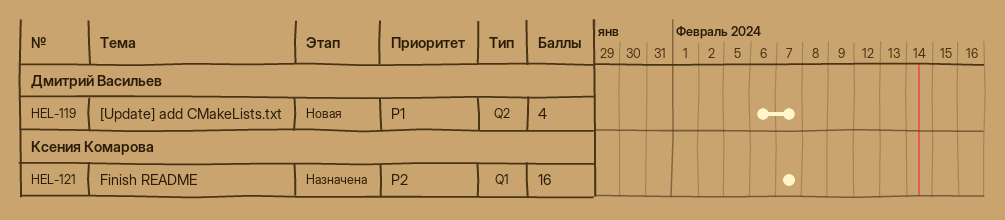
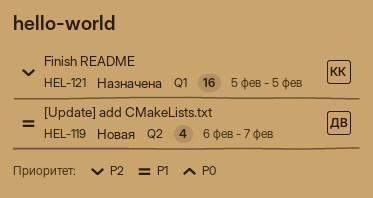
HEL-121, start: Feb 7 -> Feb 5
HEL-121, due: Feb 7 -> Feb 5

